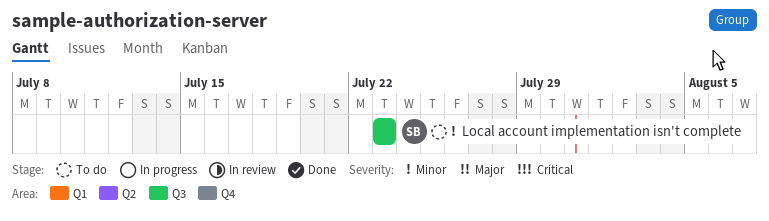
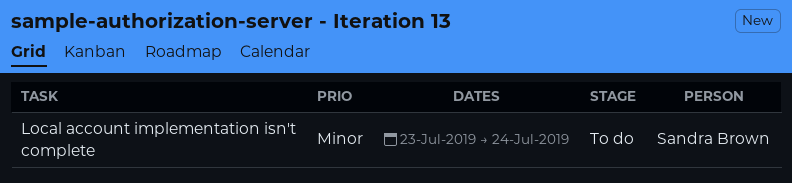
Local account implementation isn't complete, due: Jul 23 -> Jul 24

